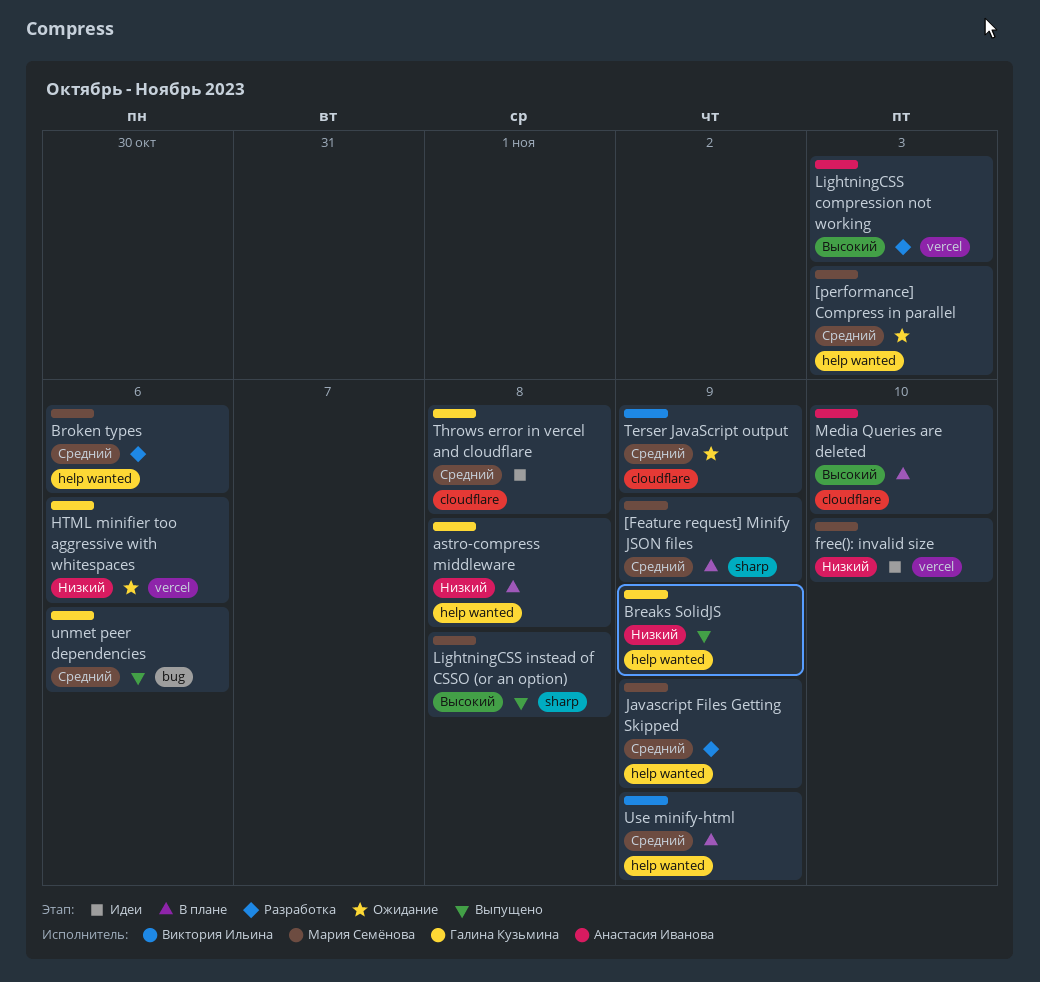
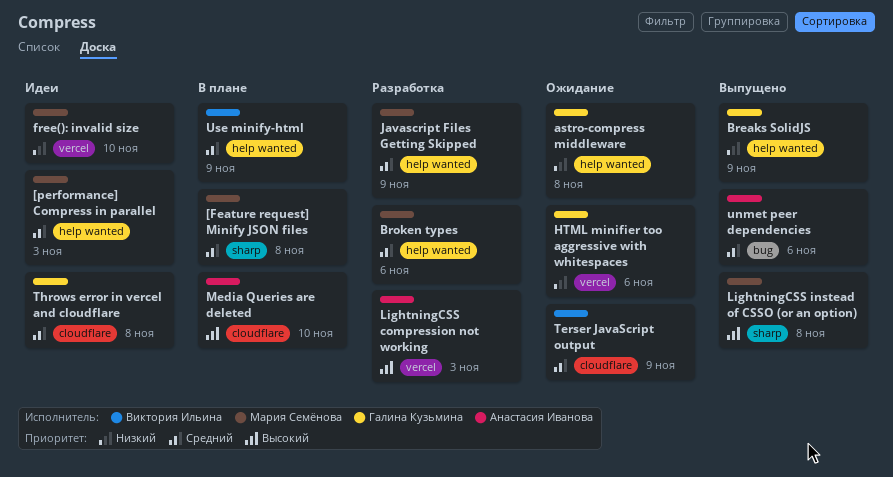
[Feature request] Minify JSON files, due: Nov 9 -> Nov 8
[performance] Compress in parallel, status: Ожидание -> Идеи
astro-compress middleware, status: В плане -> Ожидание
unmet peer dependencies, owner: Галина Кузьмина -> Анастасия Иванова

